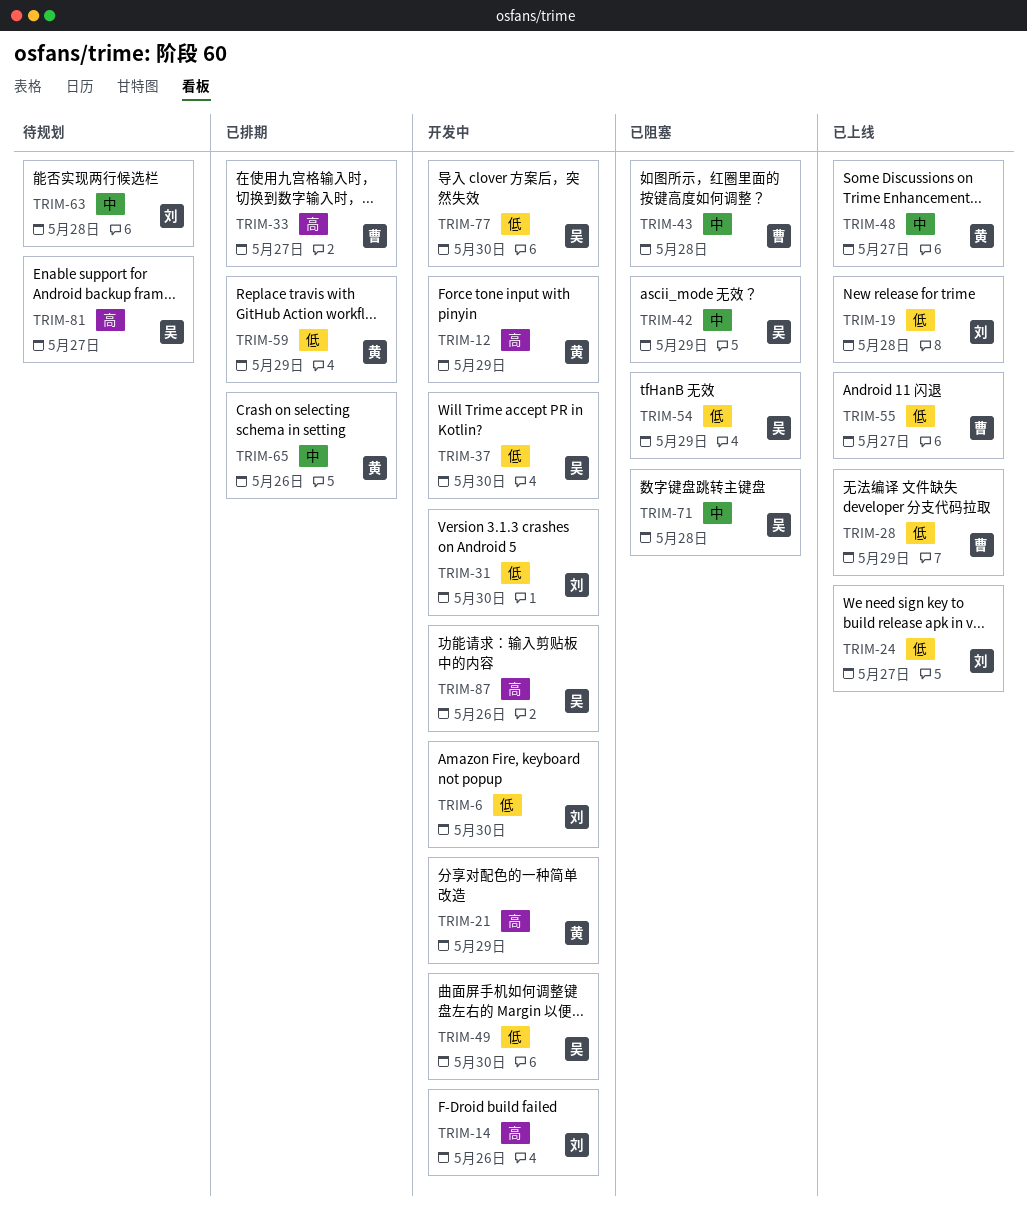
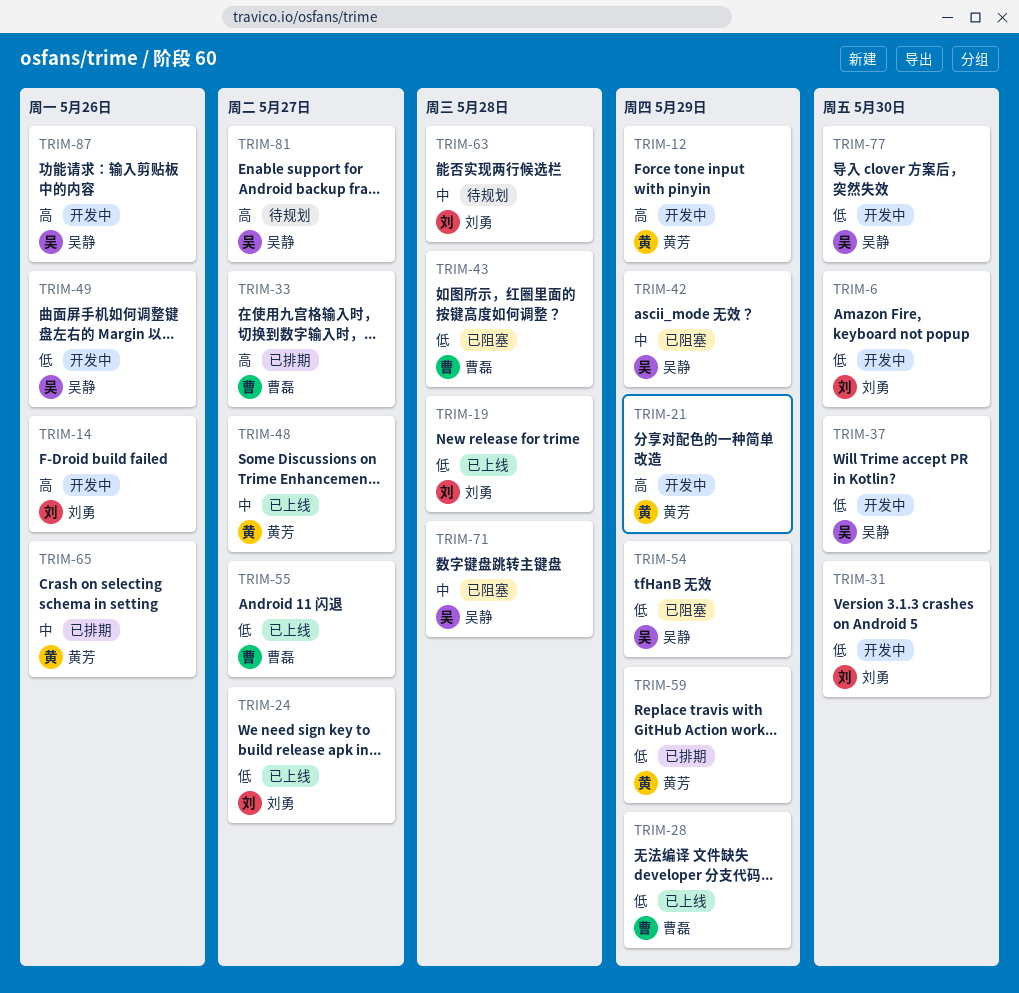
TRIM-43, priority: 中 -> 低
TRIM-49, due: May 30 -> May 26

